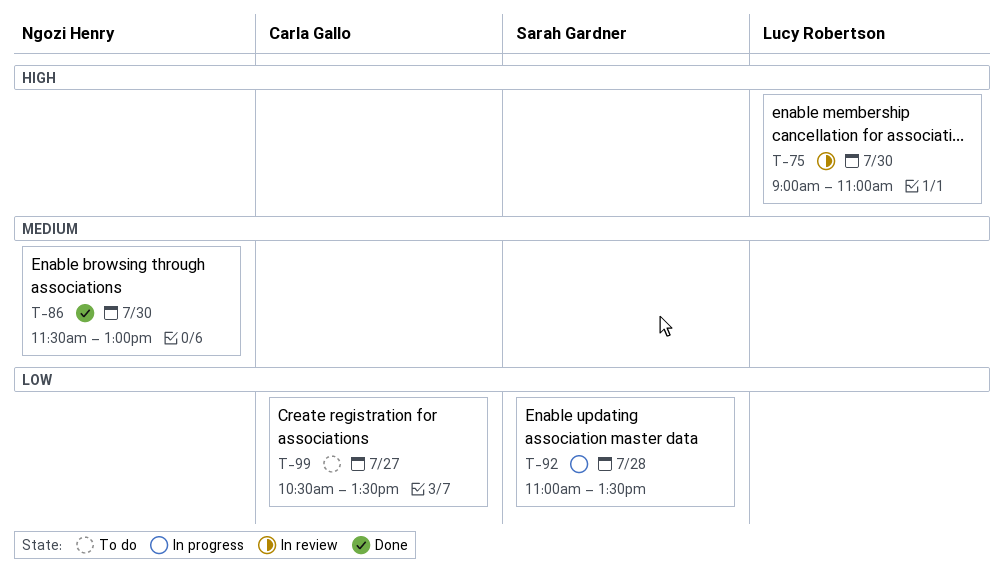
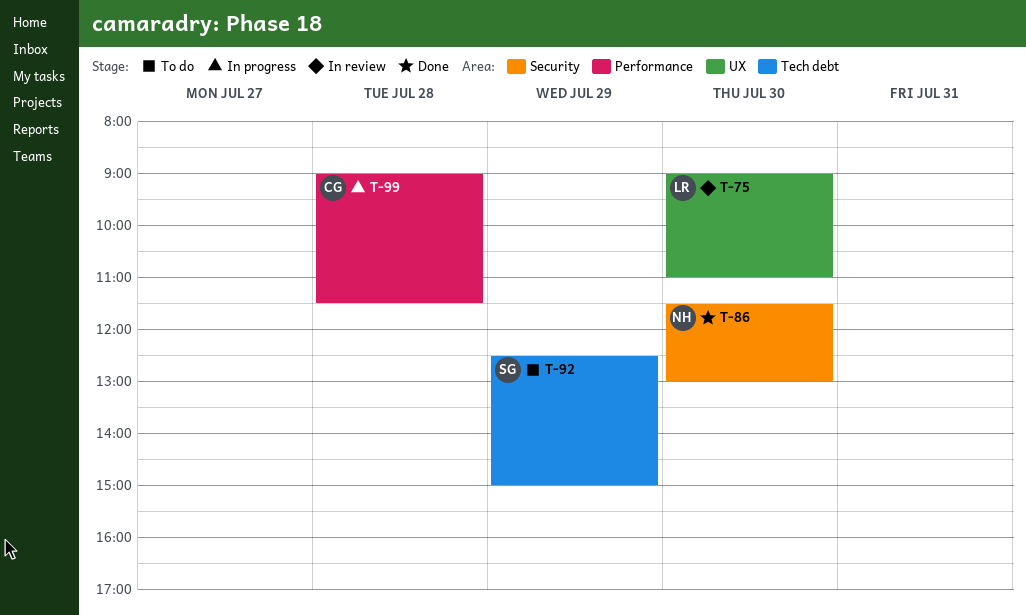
T-92, status: In progress -> To do
T-92, day: Jul 28 -> Jul 29
T-92, begins: 11:00 -> 12:30
T-92, ends: 13:30 -> 15:00
T-99, status: To do -> In progress
T-99, day: Jul 27 -> Jul 28
T-99, begins: 10:30 -> 09:00
T-99, ends: 13:30 -> 11:30

